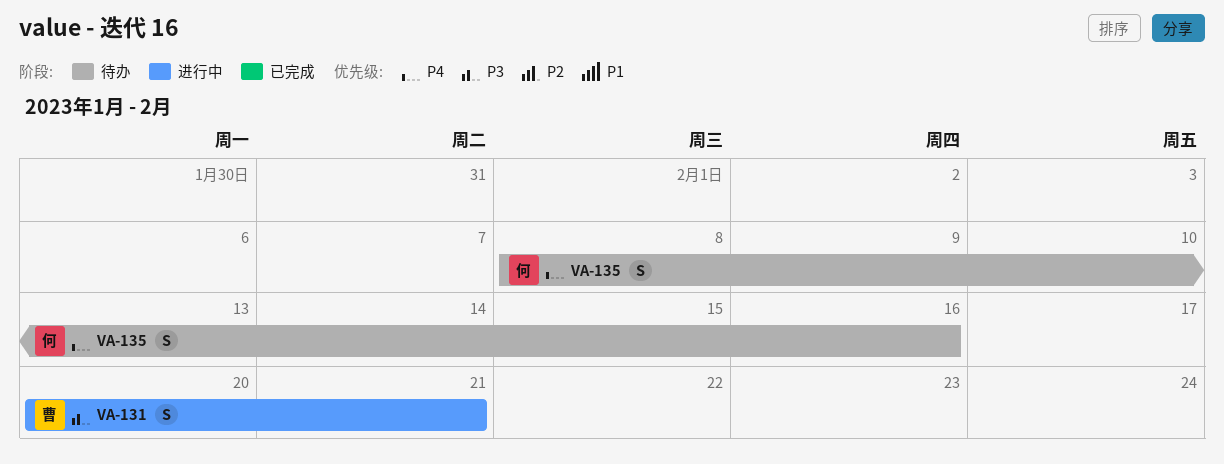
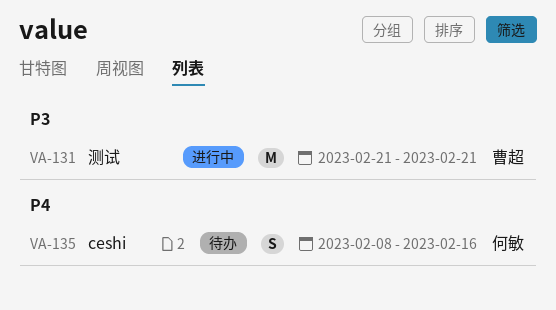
VA-131, estimate: S -> M
VA-131, start: Feb 20 -> Feb 21

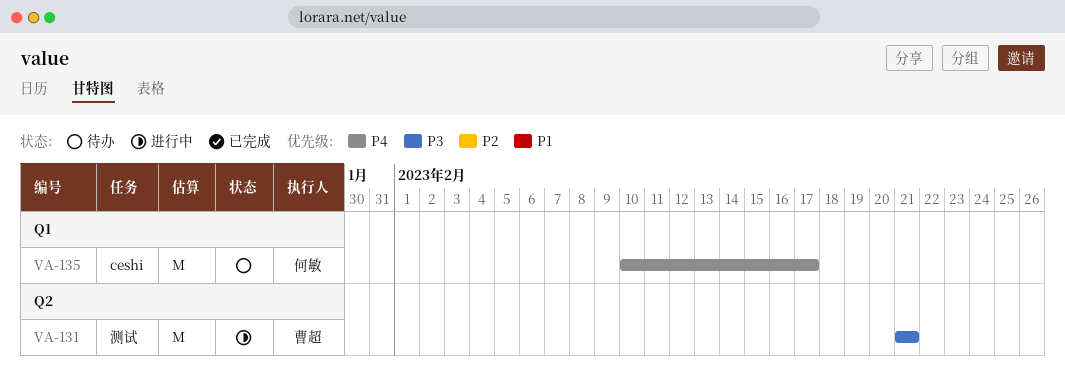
VA-135, estimate: S -> M
VA-135, start: Feb 8 -> Feb 10
VA-135, due: Feb 16 -> Feb 17

